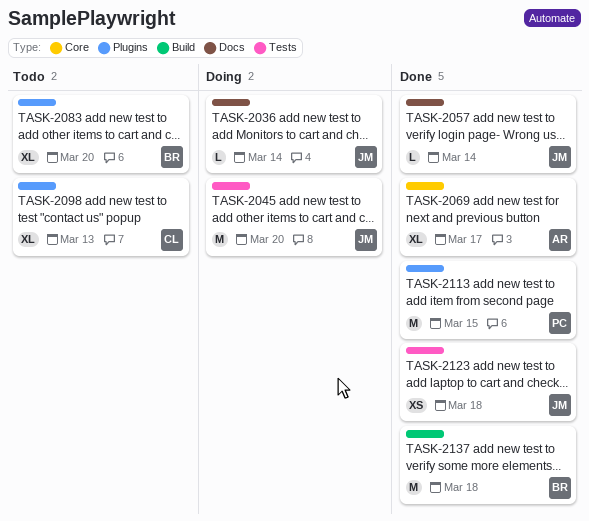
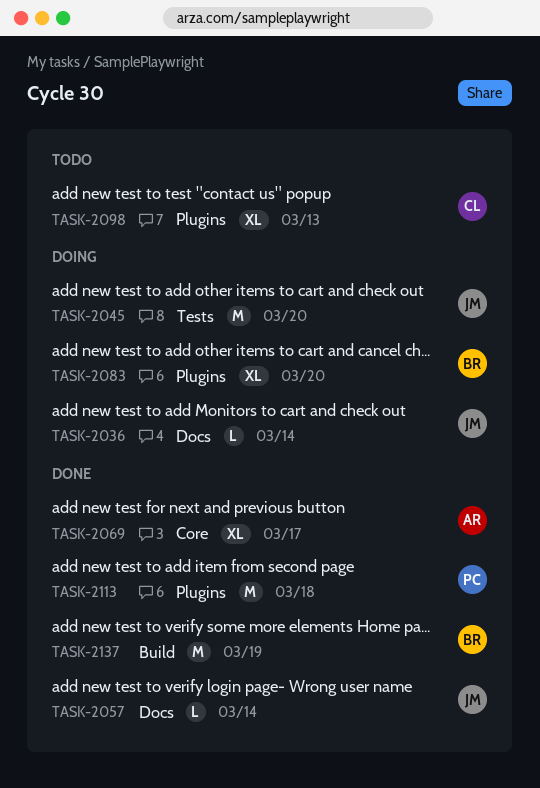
TASK-2083, status: Todo -> Doing
TASK-2113, due: Mar 15 -> Mar 18
TASK-2123: present -> none
TASK-2137, due: Mar 18 -> Mar 19

